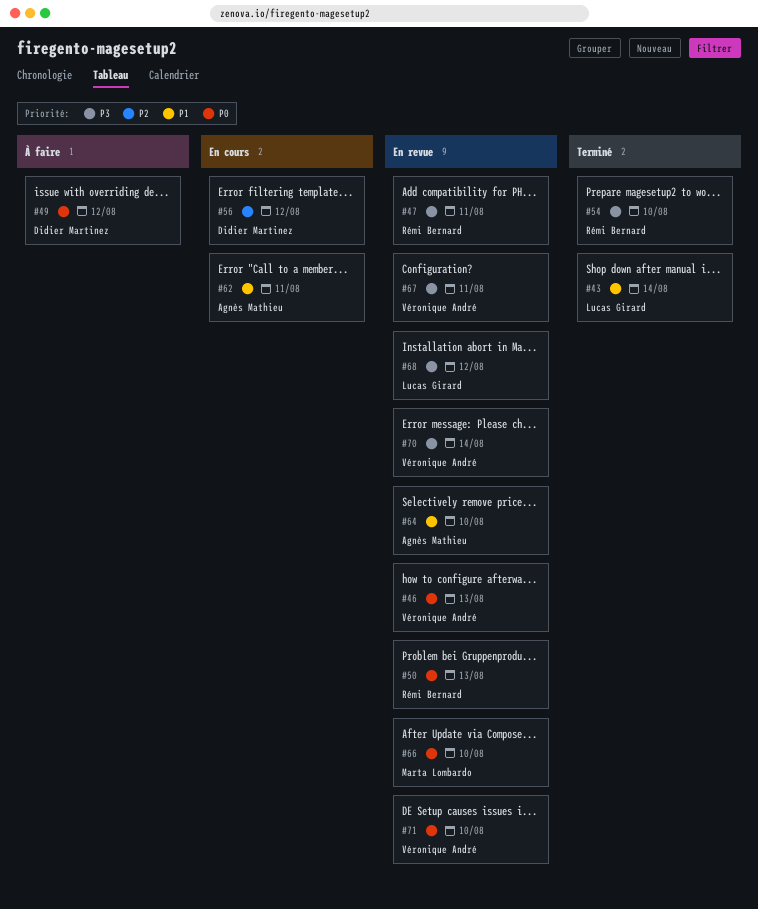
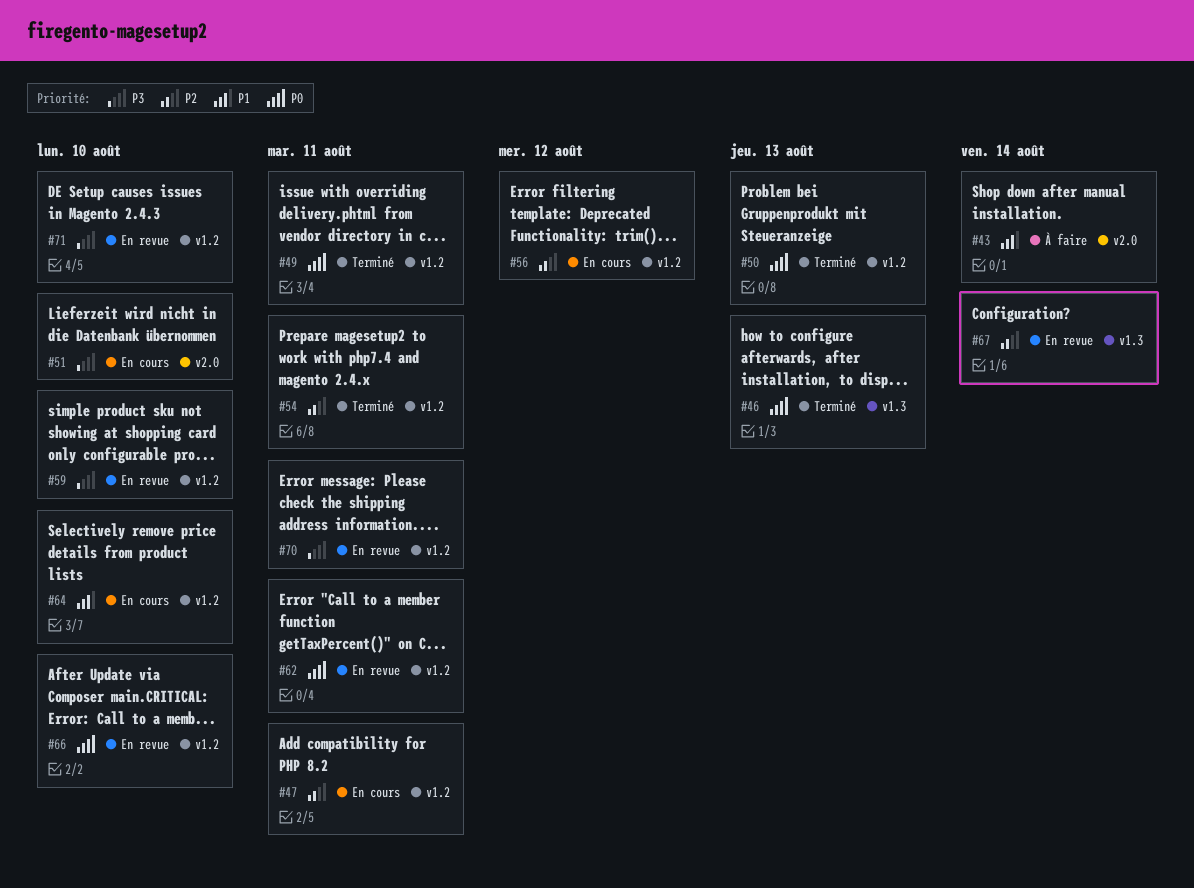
#43, status: Terminé -> À faire
#46, status: En revue -> Terminé
#47, status: En revue -> En cours
#47, priority: P3 -> P2
#49, status: À faire -> Terminé
#49, due: Aug 12 -> Aug 11
#50, status: En revue -> Terminé
#51: none -> present
#54, priority: P3 -> P2
#54, due: Aug 10 -> Aug 11
#59: none -> present
#62, status: En cours -> En revue
#62, priority: P1 -> P0
#64, status: En revue -> En cours
#67, priority: P3 -> P2
#67, due: Aug 11 -> Aug 14
#68: present -> none
#70, due: Aug 14 -> Aug 11
#71, priority: P0 -> P3

